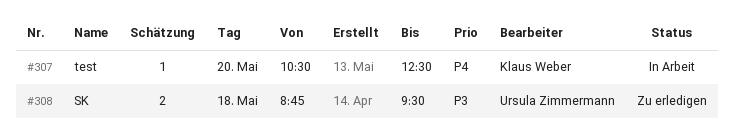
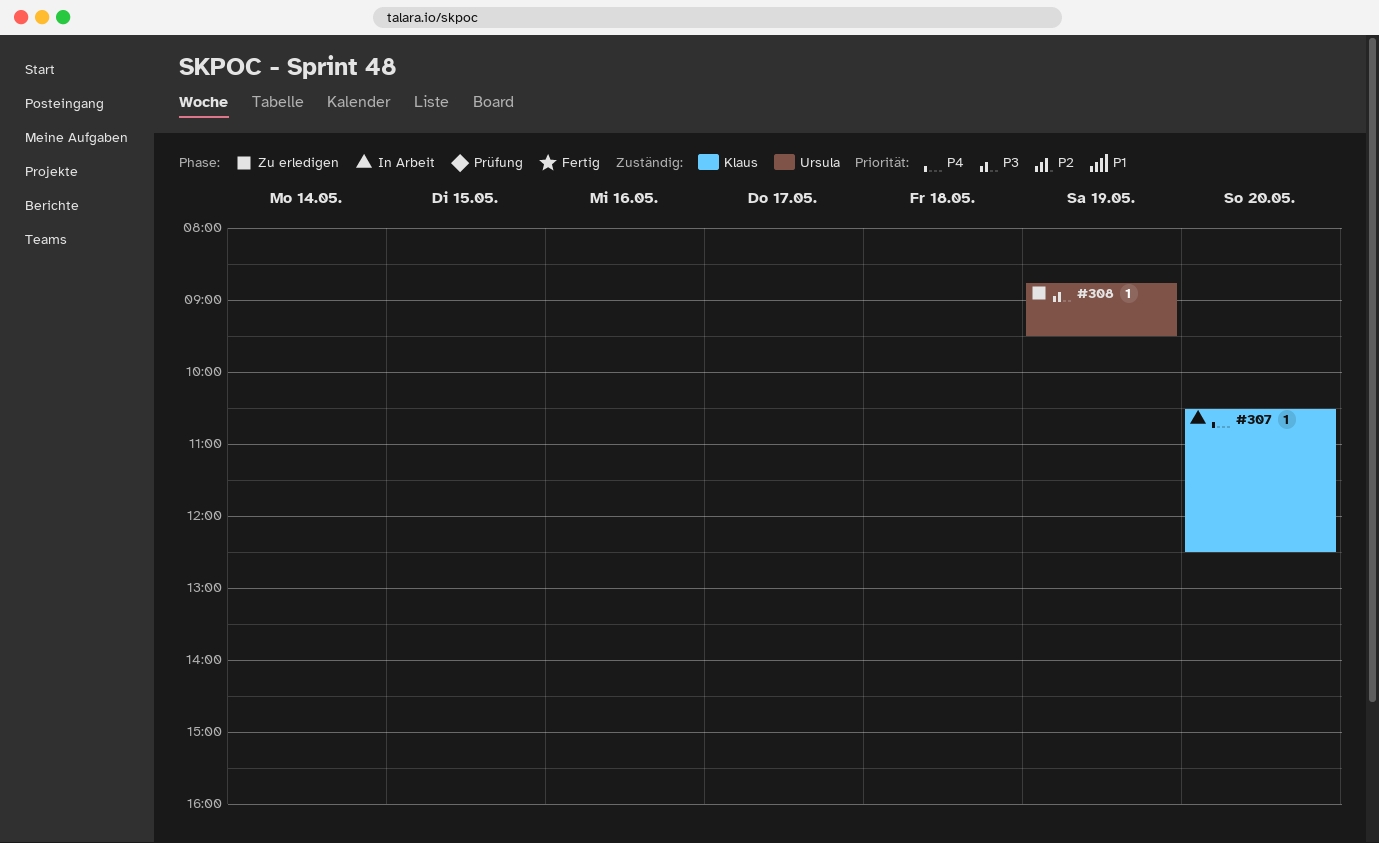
#308, estimate: 2 -> 1
#308, day: May 18 -> May 19

